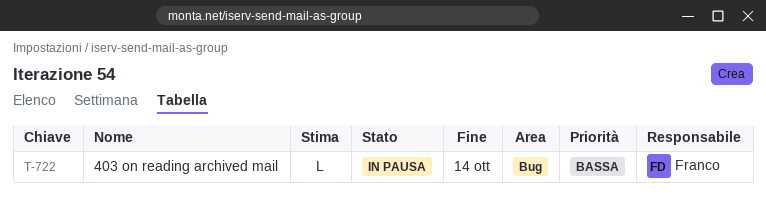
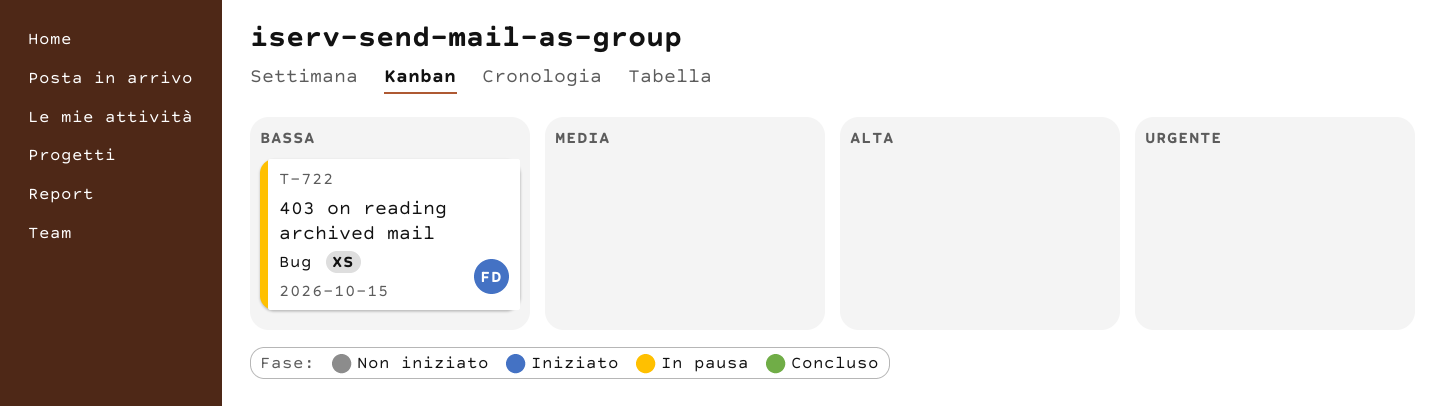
T-722, estimate: L -> XS
T-722, due: Oct 14 -> Oct 15

